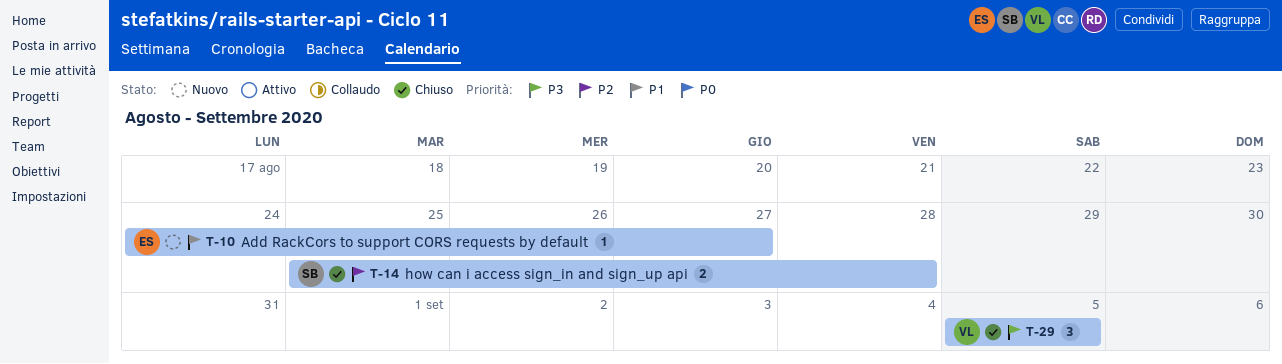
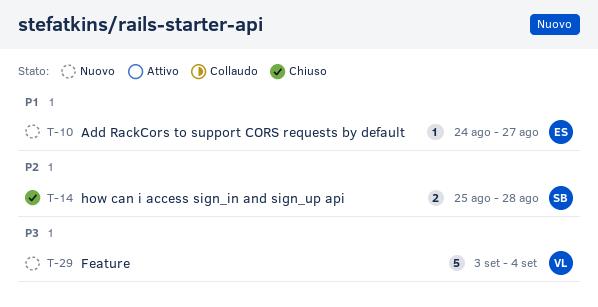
T-29, status: Chiuso -> Nuovo
T-29, estimate: 3 -> 5
T-29, start: Sep 5 -> Sep 3
T-29, due: Sep 5 -> Sep 4

